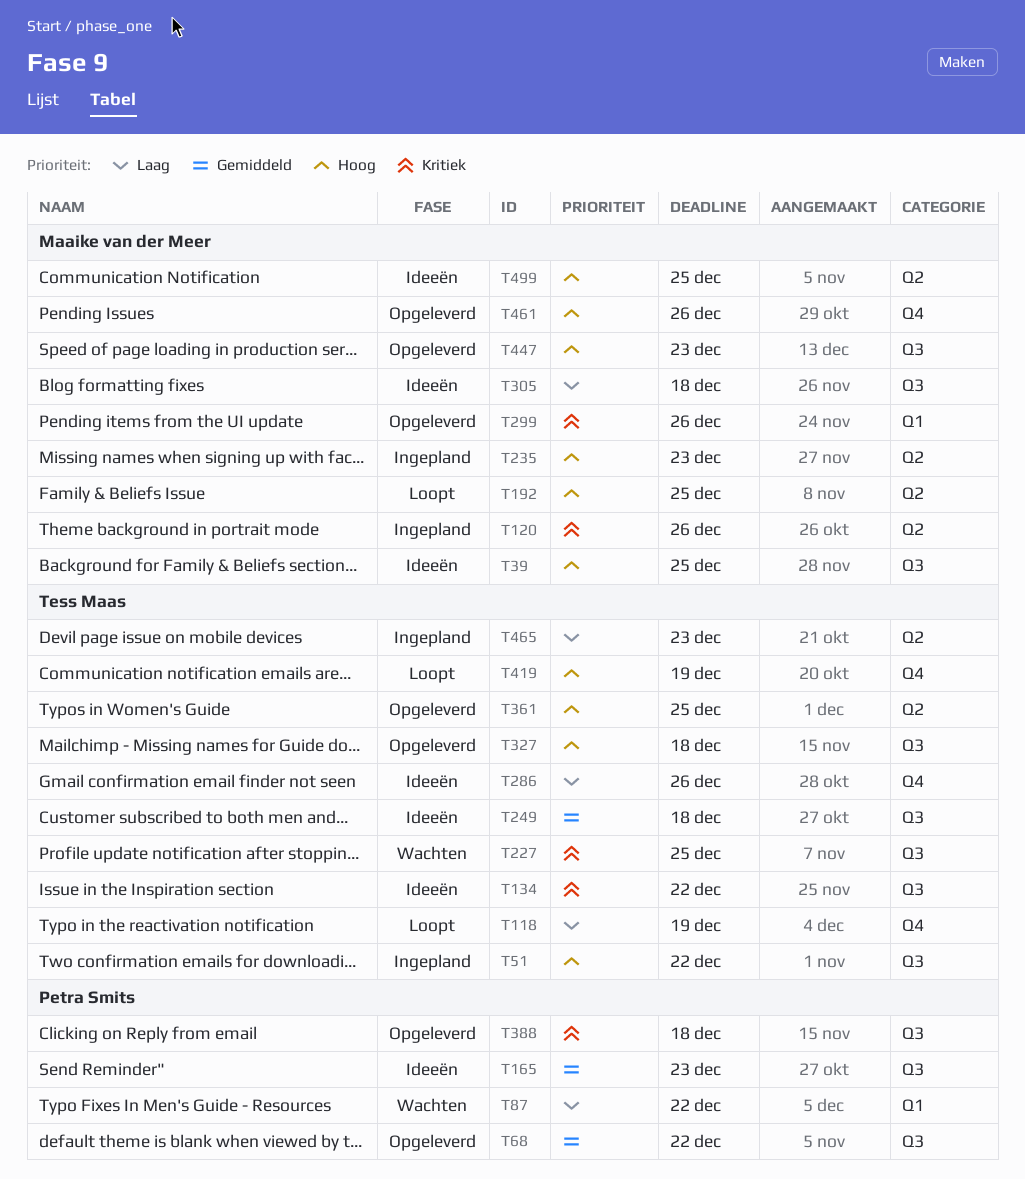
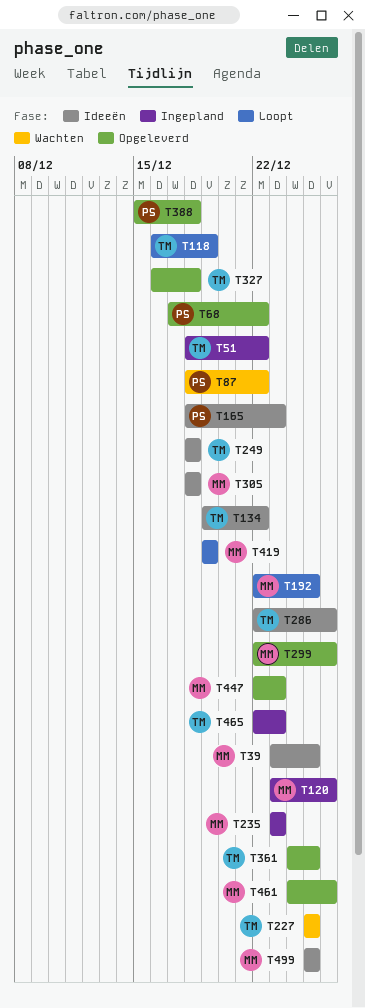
T419, owner: Tess Maas -> Maaike van der Meer

